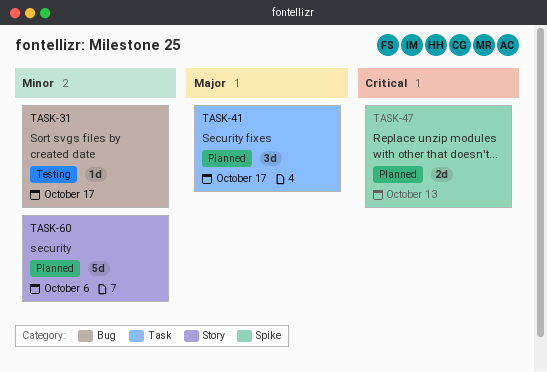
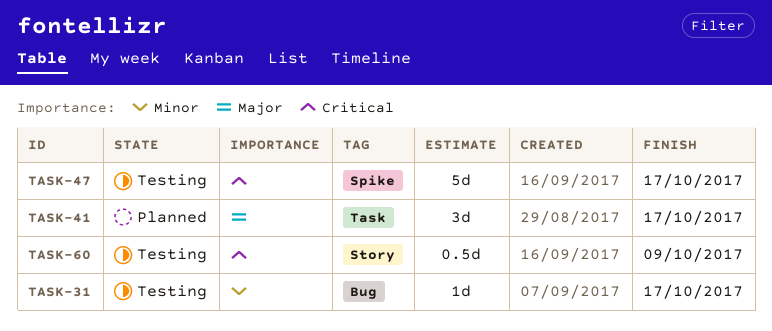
TASK-47, status: Planned -> Testing
TASK-47, estimate: 2d -> 5d
TASK-47, due: Oct 13 -> Oct 17
TASK-60, status: Planned -> Testing
TASK-60, priority: Minor -> Critical
TASK-60, estimate: 5d -> 0.5d
TASK-60, due: Oct 6 -> Oct 9

